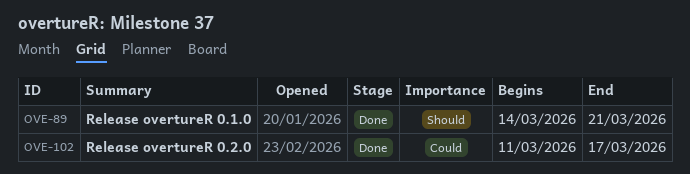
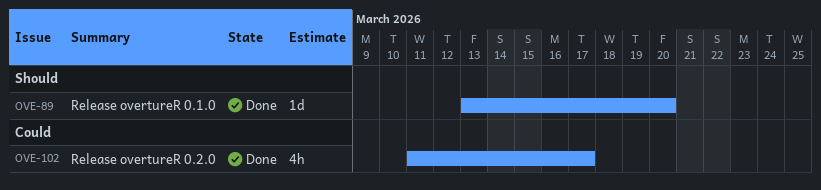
OVE-89, start: Mar 14 -> Mar 13
OVE-89, due: Mar 21 -> Mar 20

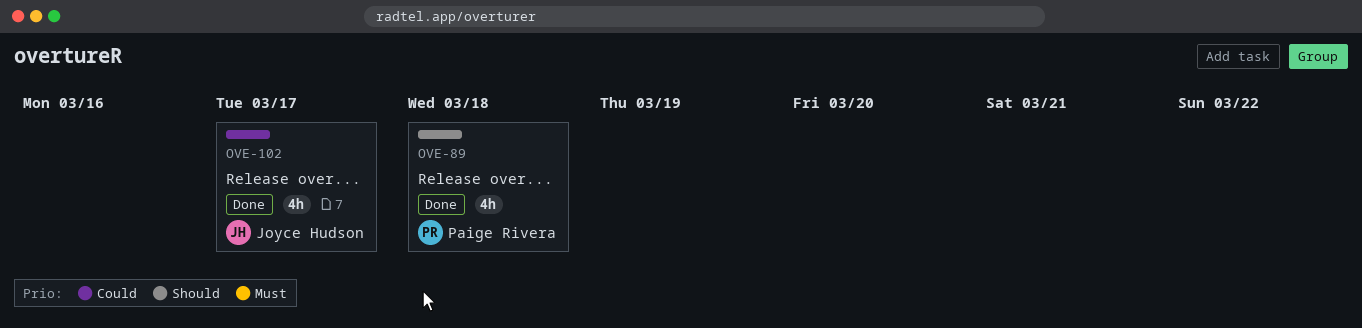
OVE-89, estimate: 1d -> 4h
OVE-89, due: Mar 20 -> Mar 18

